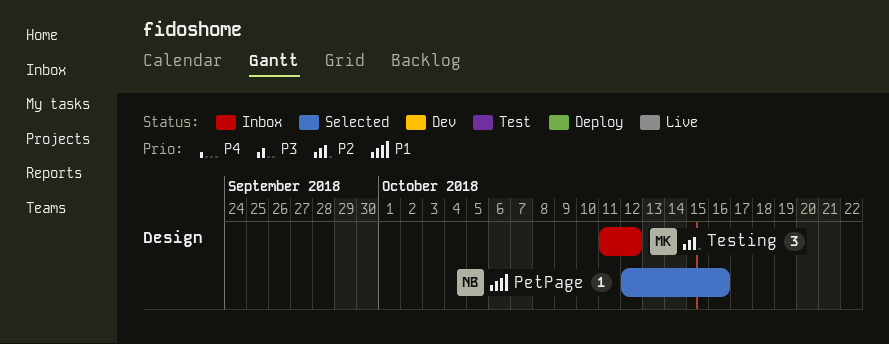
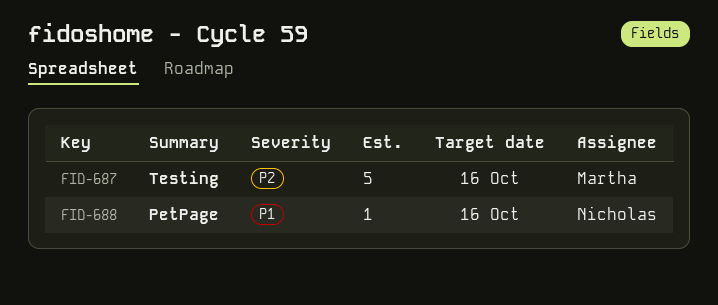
Testing, estimate: 3 -> 5
Testing, due: Oct 12 -> Oct 16

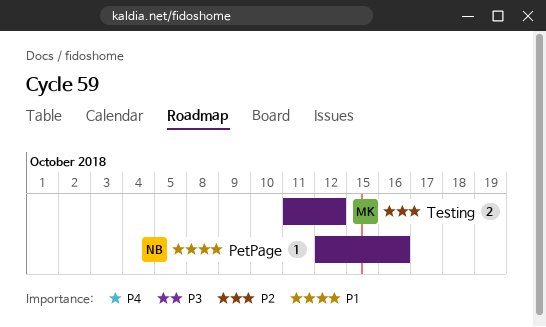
Testing, estimate: 5 -> 2
Testing, due: Oct 16 -> Oct 12

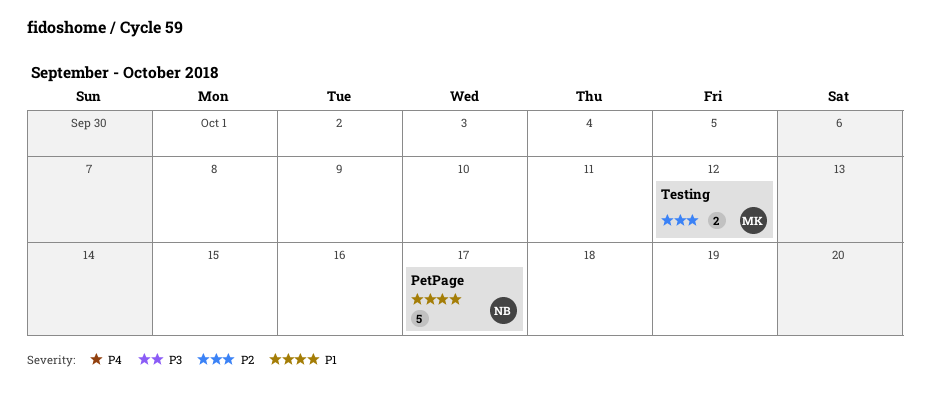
PetPage, estimate: 1 -> 5
PetPage, due: Oct 16 -> Oct 17

